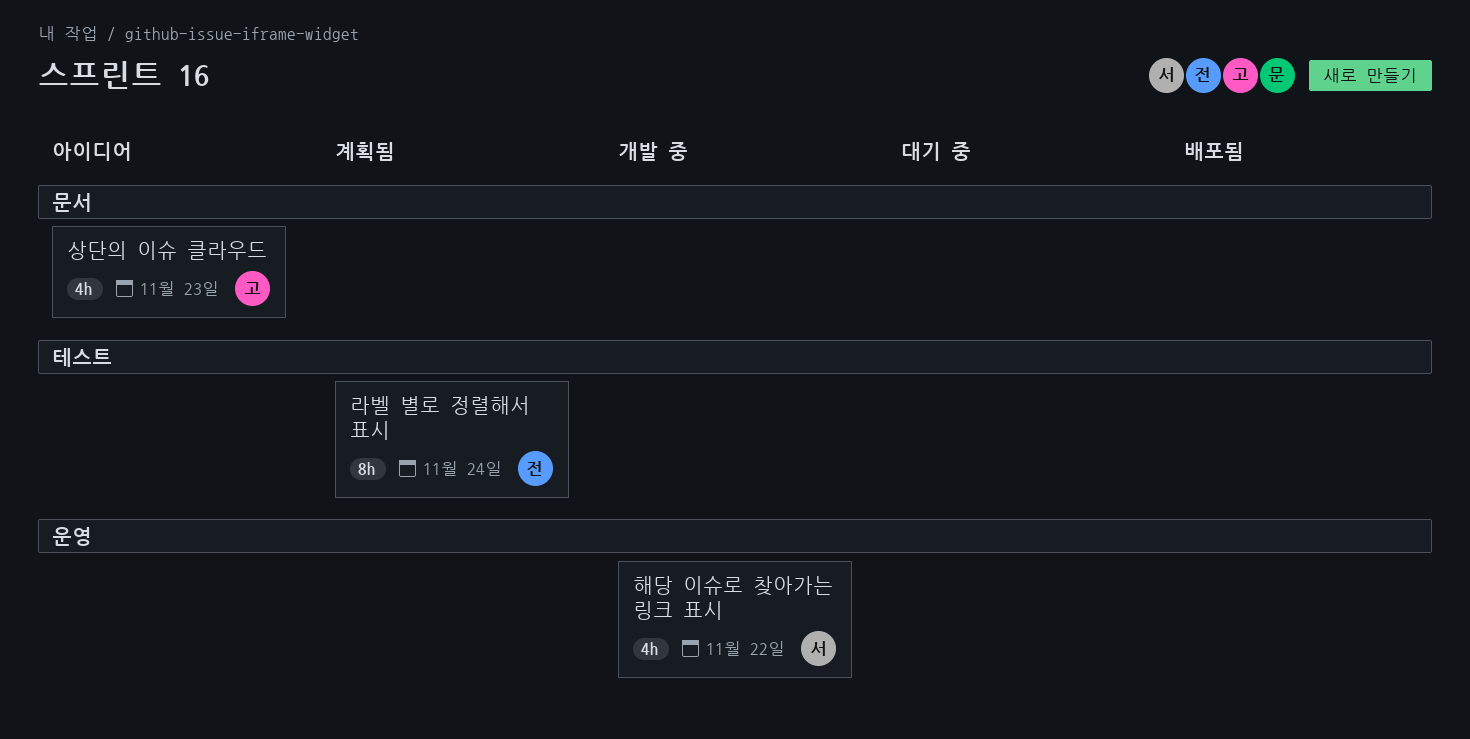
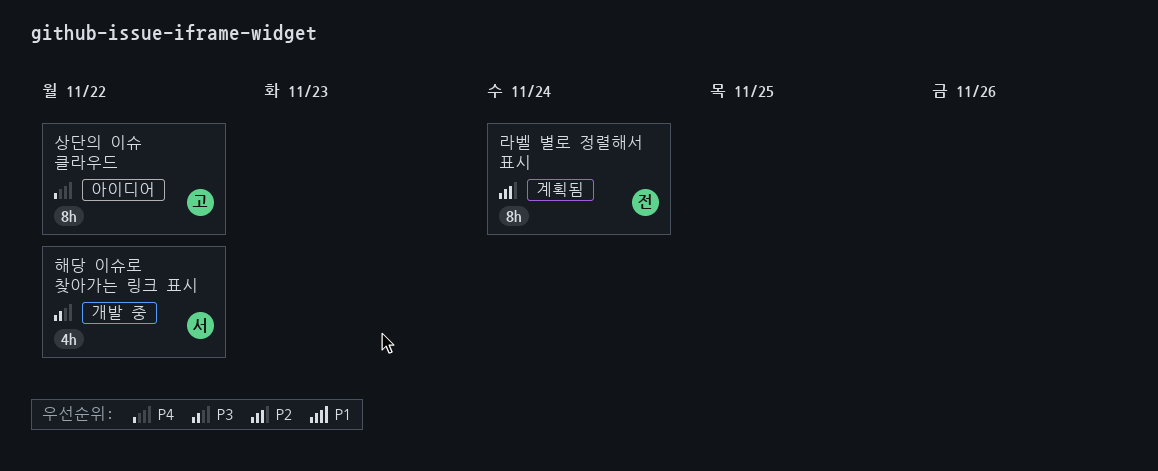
상단의 이슈 클라우드, estimate: 4h -> 8h
상단의 이슈 클라우드, due: Nov 23 -> Nov 22

